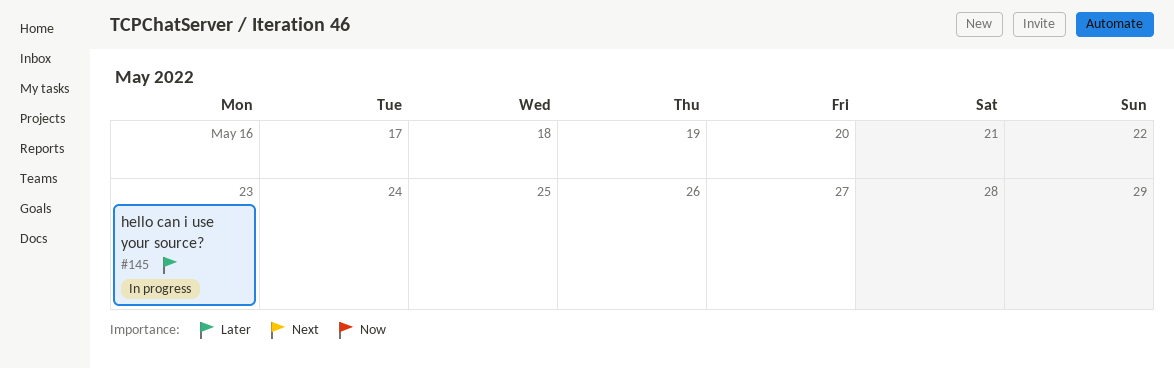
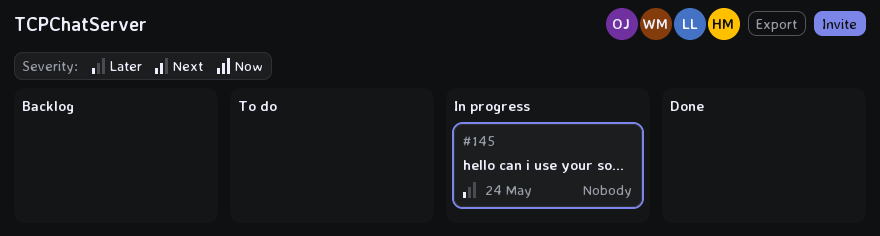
#145, due: May 23 -> May 24

